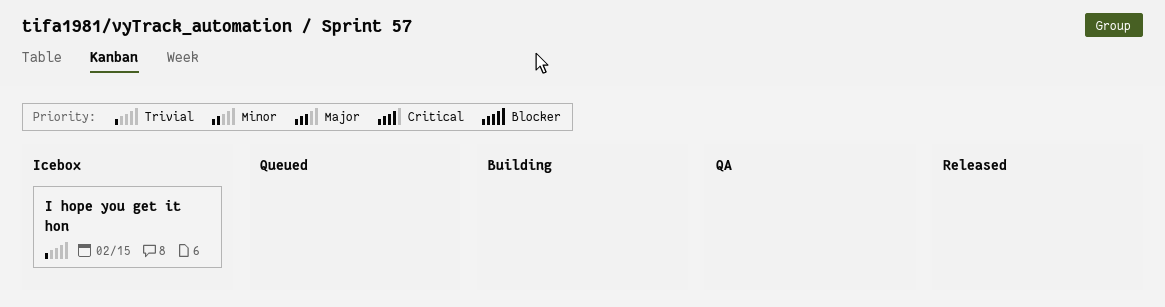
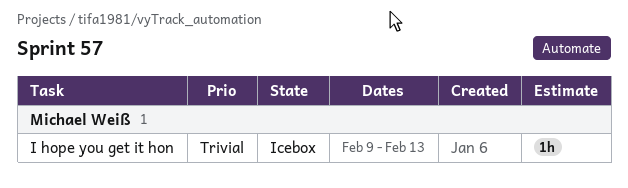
I hope you get it hon, due: Feb 15 -> Feb 13

